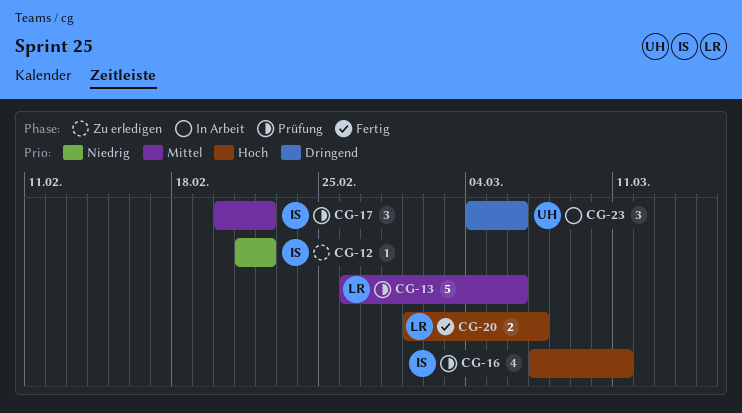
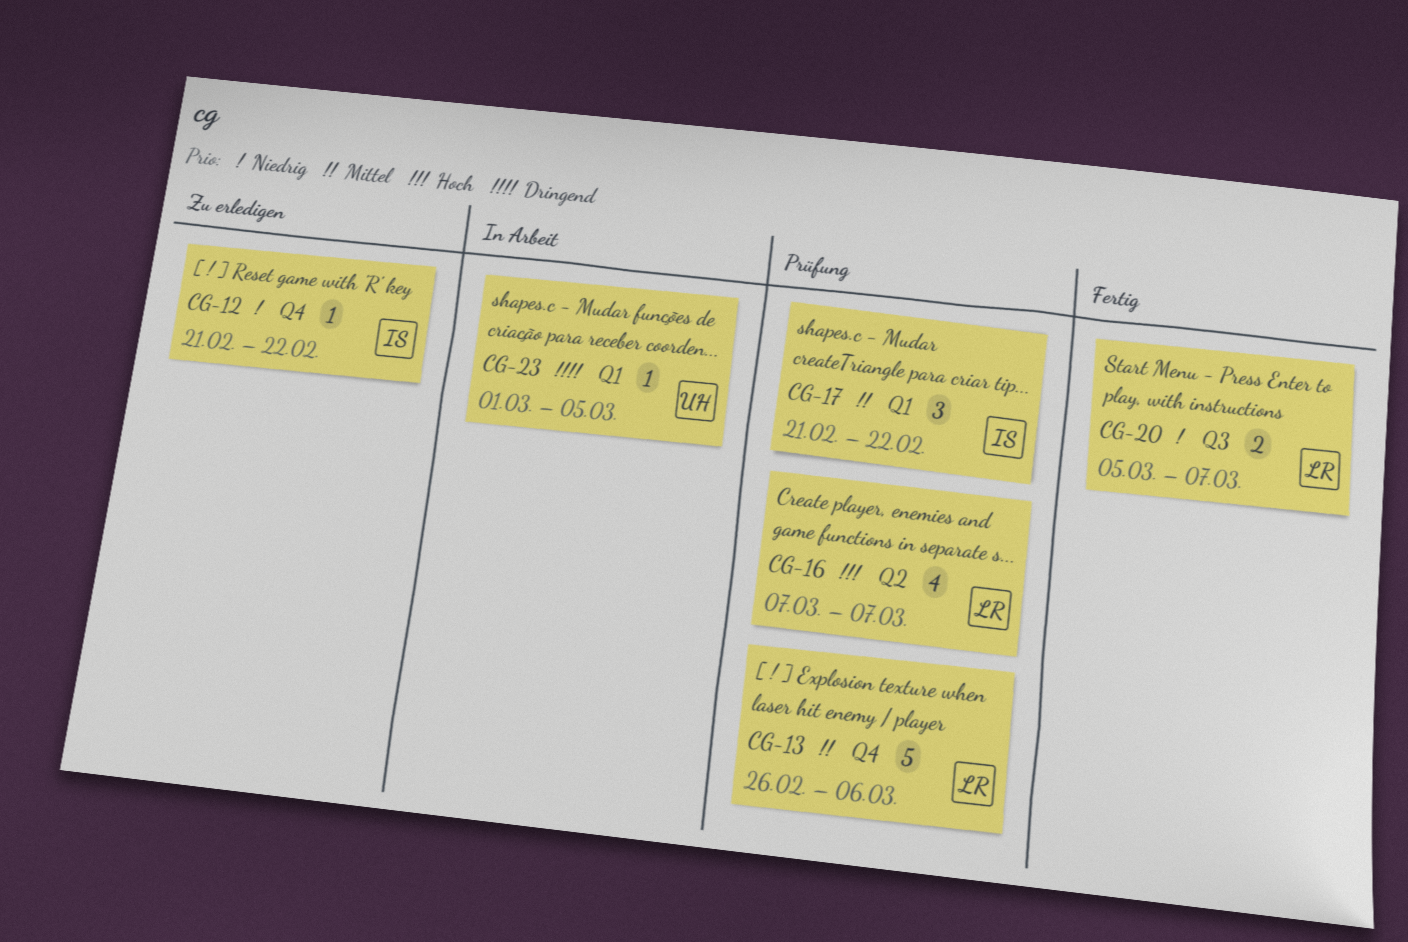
CG-16, owner: IS -> LR
CG-16, due: Mar 11 -> Mar 7
CG-17, start: Feb 20 -> Feb 21
CG-20, priority: Hoch -> Niedrig
CG-20, start: Mar 1 -> Mar 5
CG-23, estimate: 3 -> 1
CG-23, start: Mar 4 -> Mar 1
CG-23, due: Mar 6 -> Mar 5

